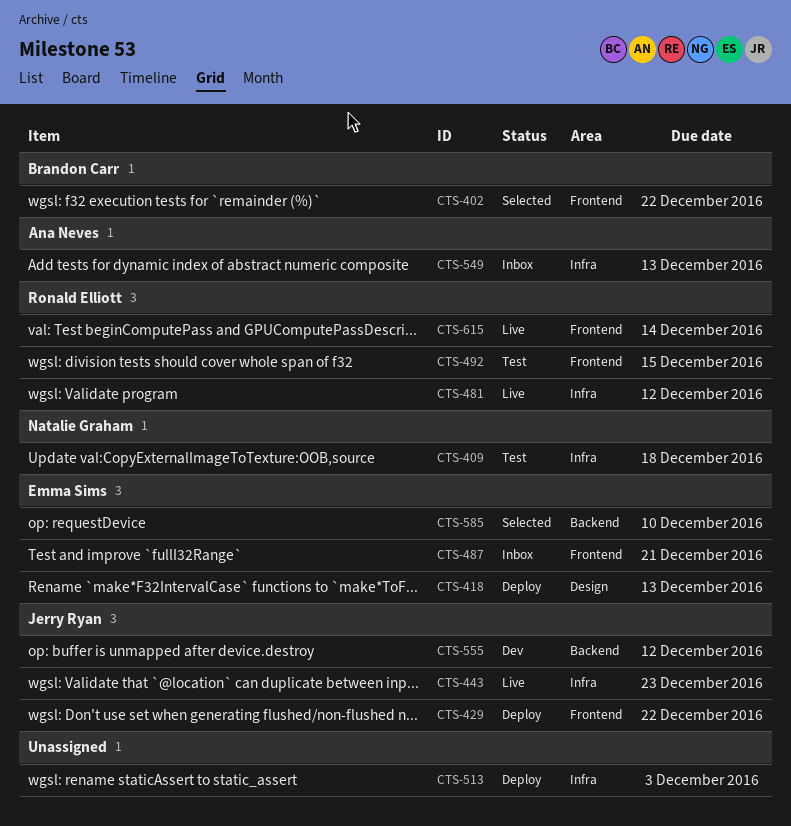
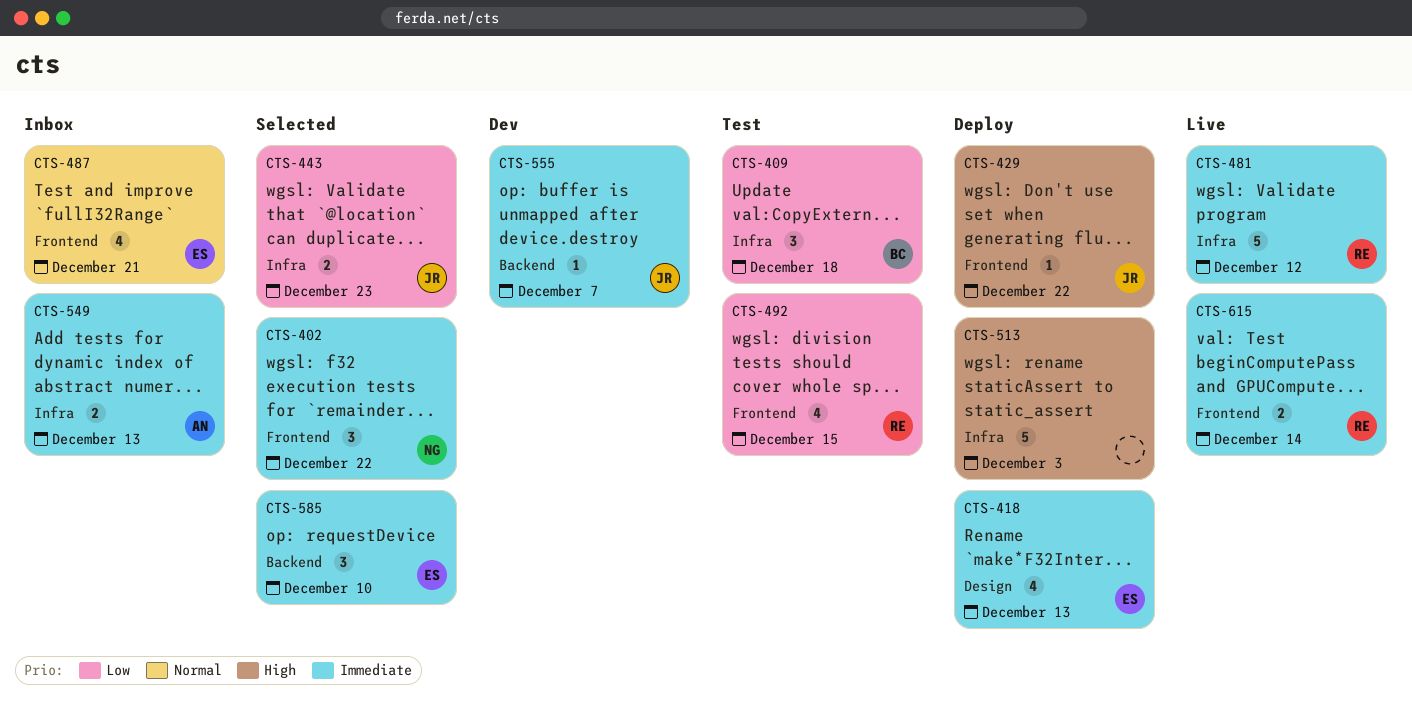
CTS-402, owner: Brandon Carr -> Natalie Graham
CTS-409, owner: Natalie Graham -> Brandon Carr
CTS-443, status: Live -> Selected
CTS-555, due: Dec 12 -> Dec 7

